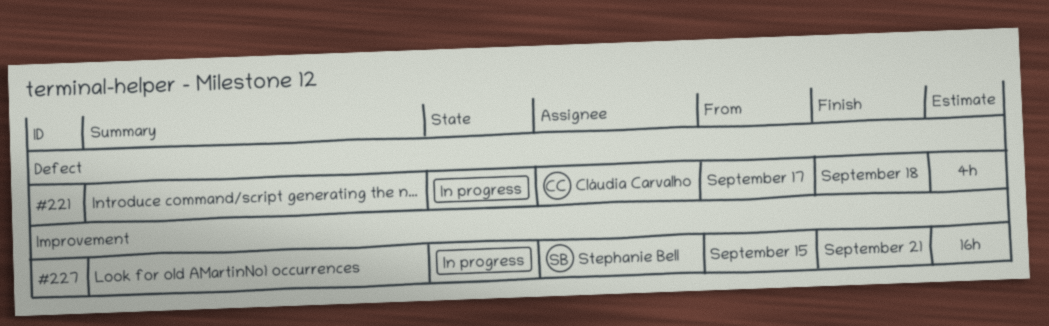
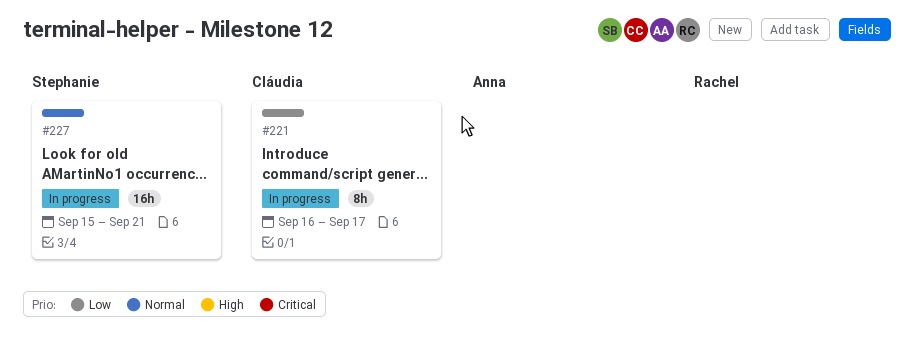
#221, estimate: 4h -> 8h
#221, start: Sep 17 -> Sep 16
#221, due: Sep 18 -> Sep 17

